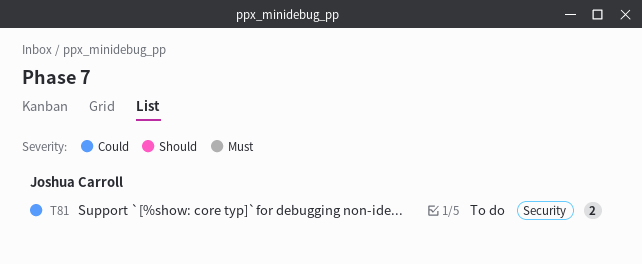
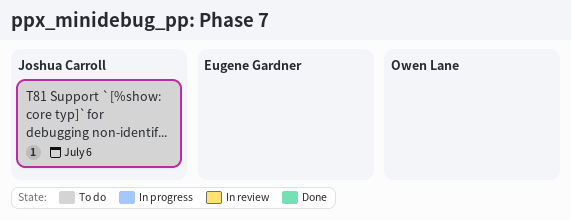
T81, estimate: 2 -> 1

